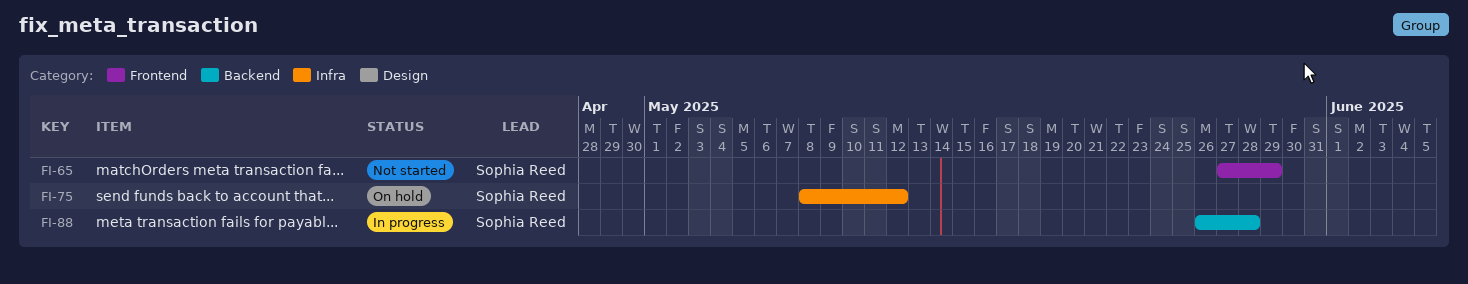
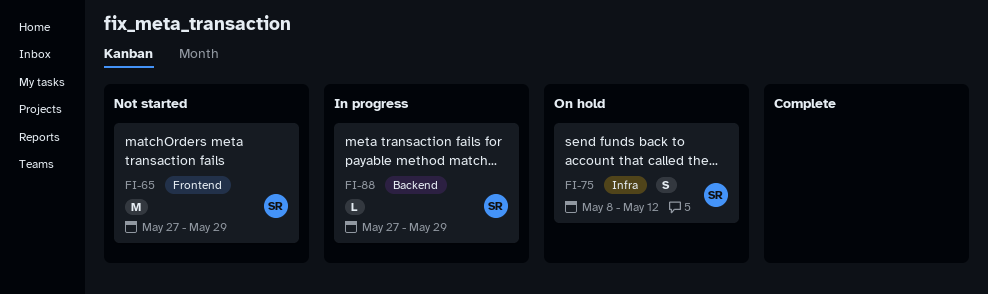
FI-88, start: May 26 -> May 27
FI-88, due: May 28 -> May 29

